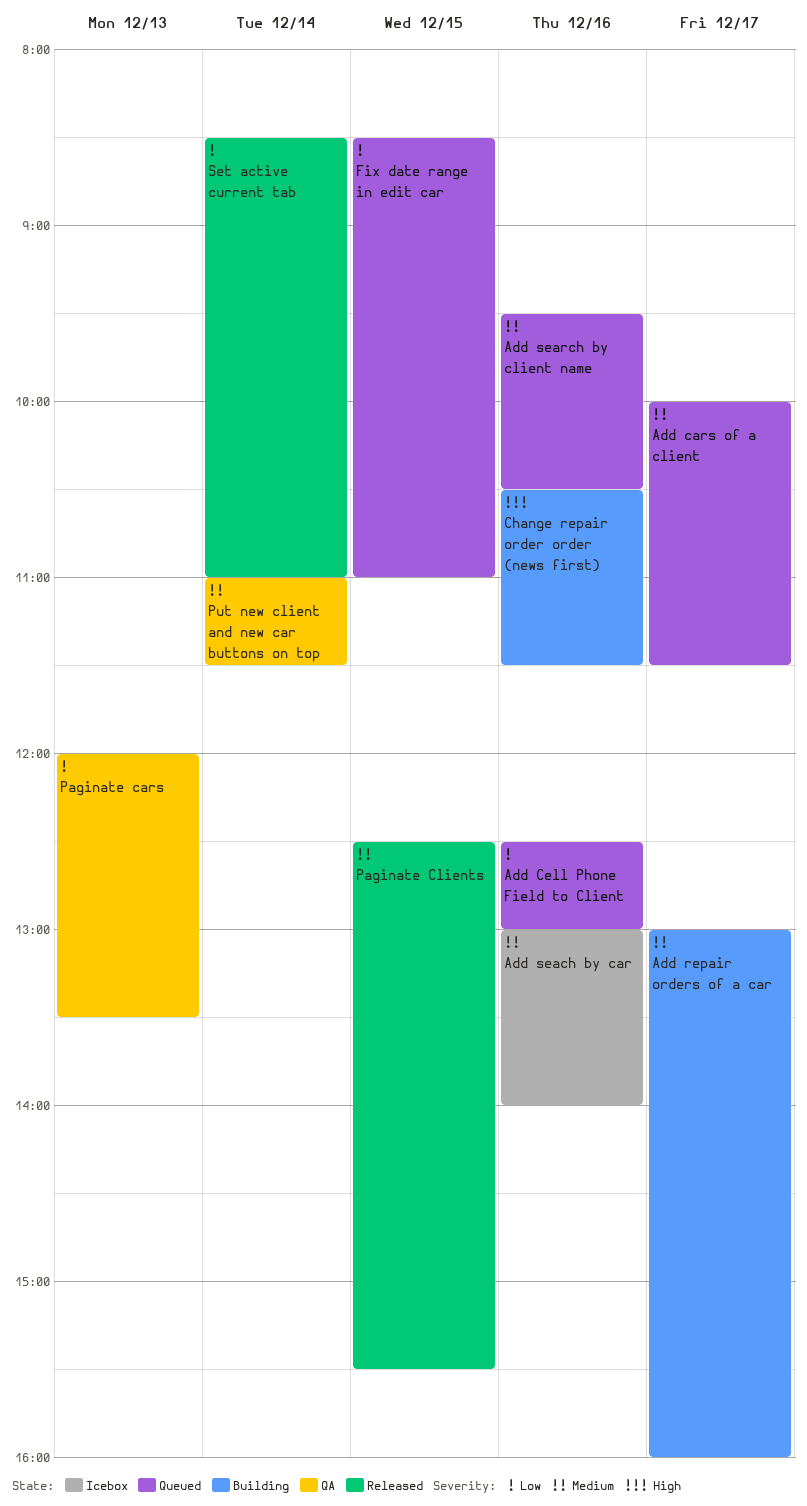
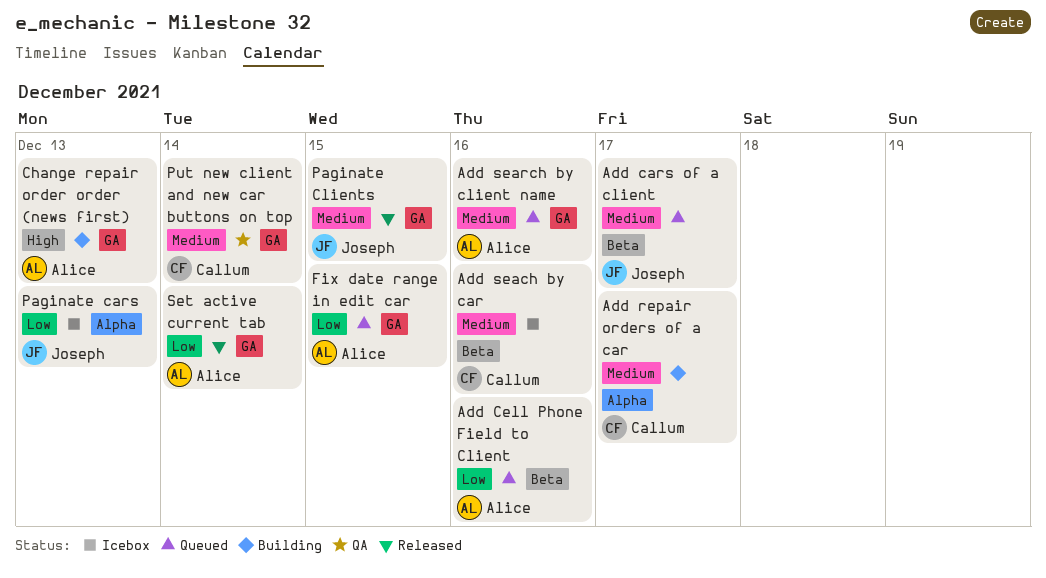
Change repair order order (news first), day: Dec 16 -> Dec 13
Paginate cars, status: QA -> Icebox

